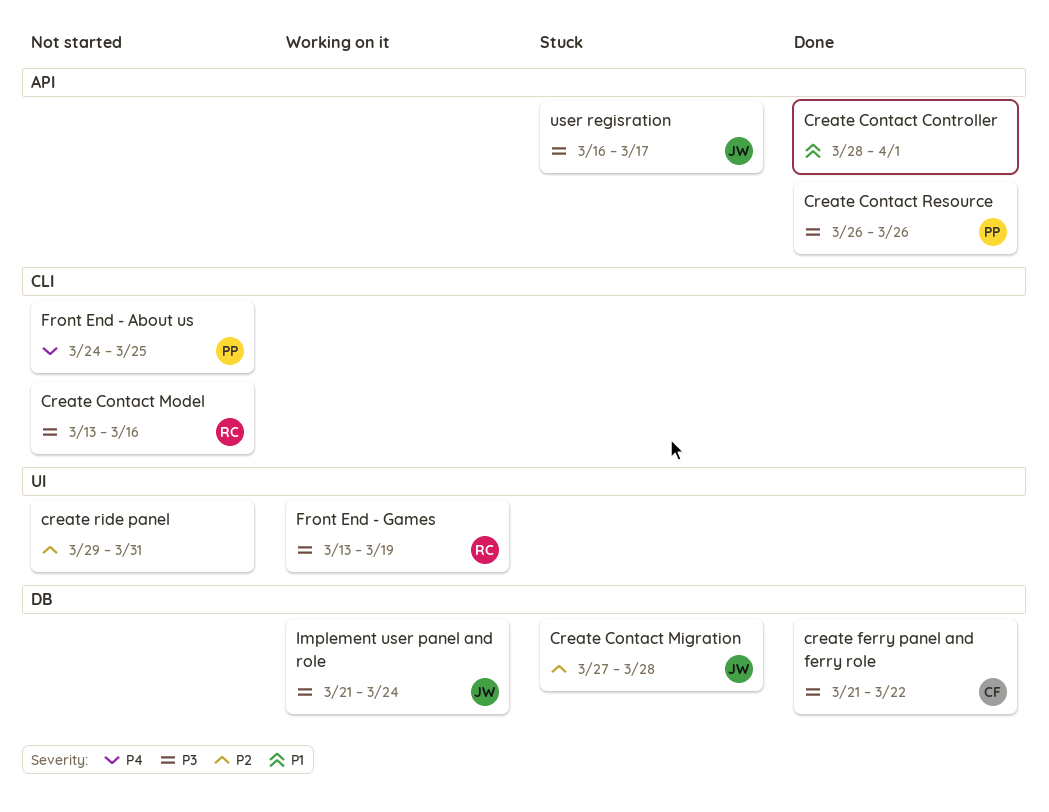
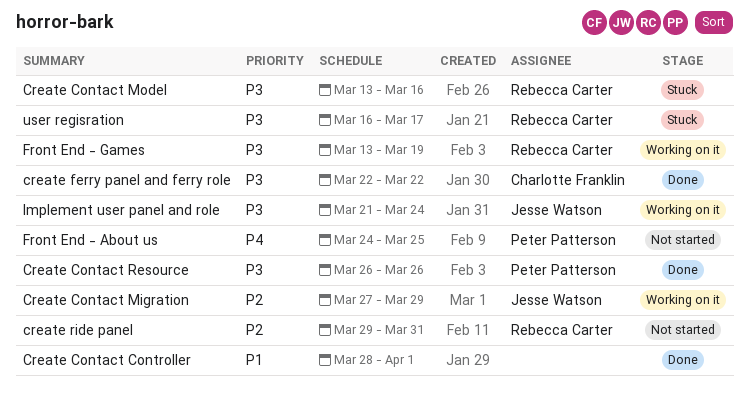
Create Contact Migration, status: Stuck -> Working on it
Create Contact Migration, due: Mar 28 -> Mar 29
Create Contact Model, status: Not started -> Stuck
create ferry panel and ferry role, start: Mar 21 -> Mar 22
create ride panel, owner: none -> Rebecca Carter
user regisration, owner: Jesse Watson -> Rebecca Carter

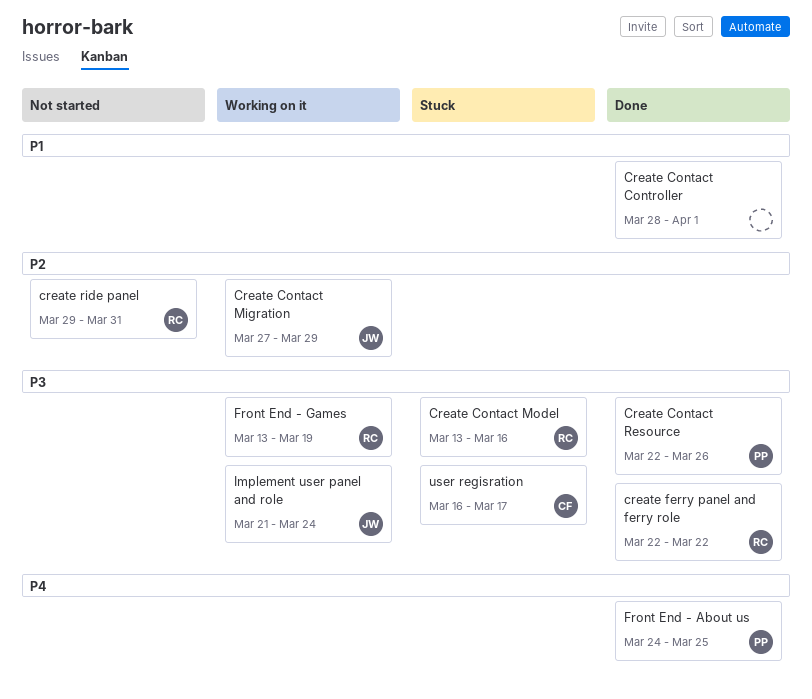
Create Contact Resource, start: Mar 26 -> Mar 22
create ferry panel and ferry role, owner: Charlotte Franklin -> Rebecca Carter
Front End - About us, status: Not started -> Done
user regisration, owner: Rebecca Carter -> Charlotte Franklin

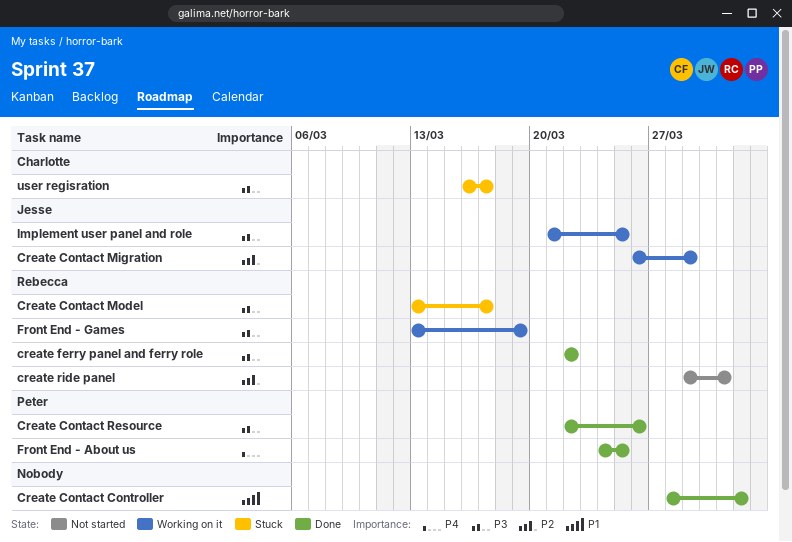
Create Contact Migration, start: Mar 27 -> Mar 26
Create Contact Model, due: Mar 16 -> Mar 17
Implement user panel and role, due: Mar 24 -> Mar 25

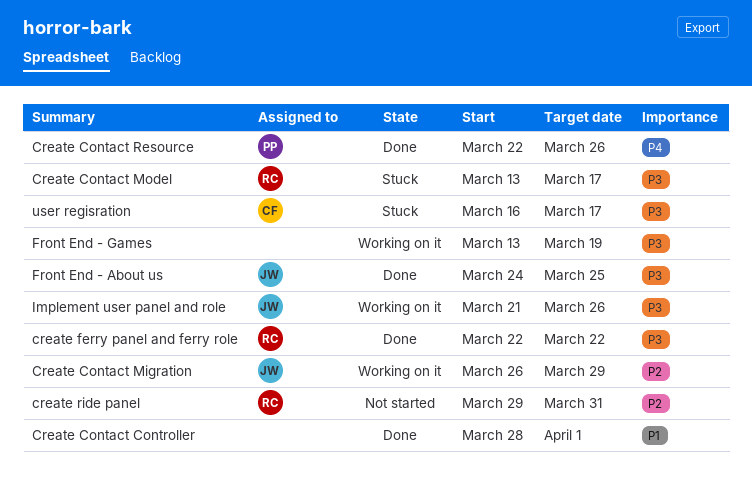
Create Contact Resource, priority: P3 -> P4
Front End - About us, owner: Peter -> Jesse
Front End - About us, priority: P4 -> P3
Front End - Games, owner: Rebecca -> none
Implement user panel and role, due: Mar 25 -> Mar 26

